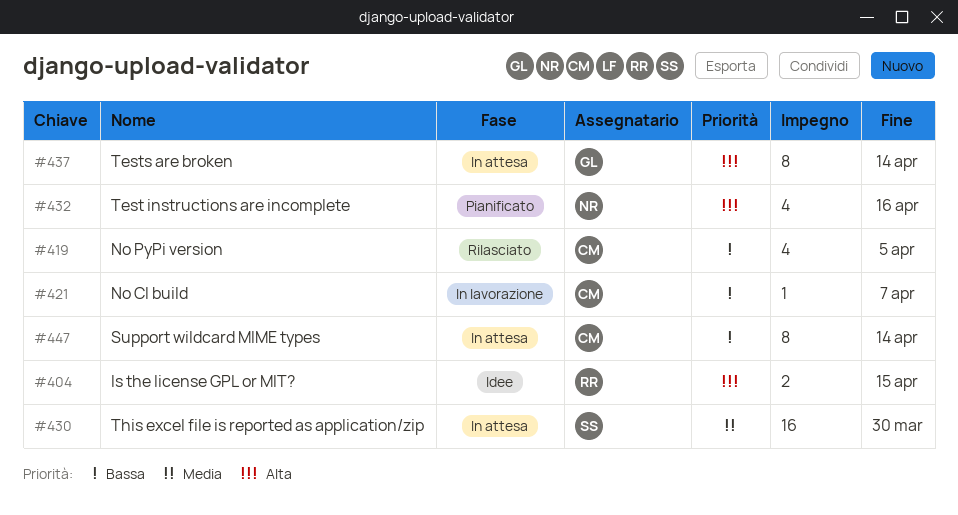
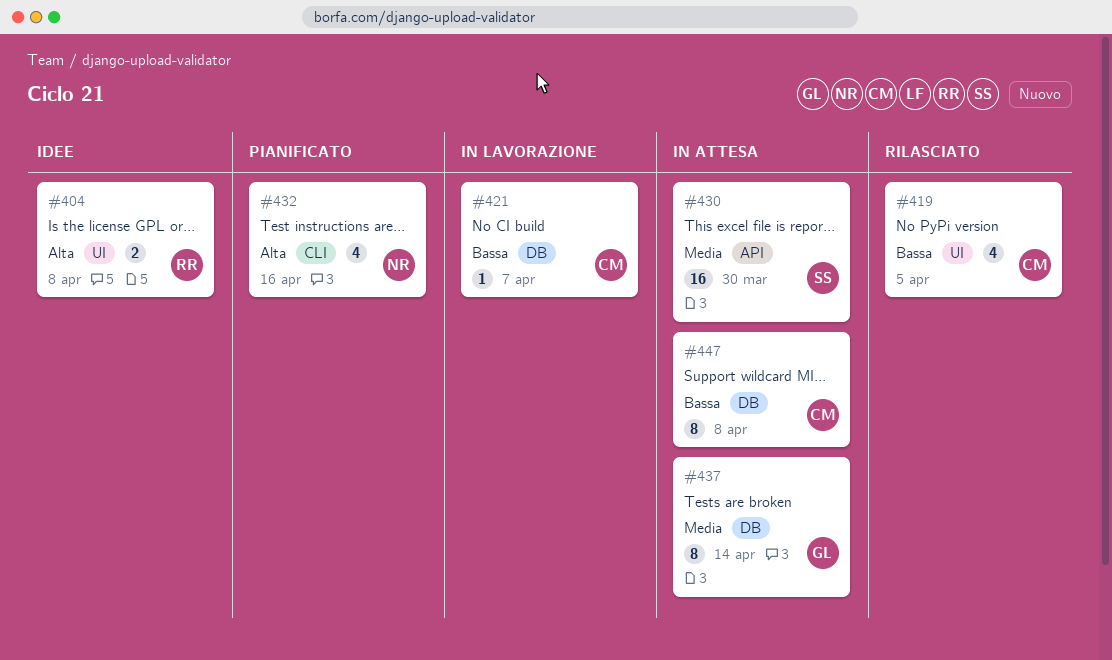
#404, due: Apr 15 -> Apr 8
#437, priority: Alta -> Media
#447, due: Apr 14 -> Apr 8

